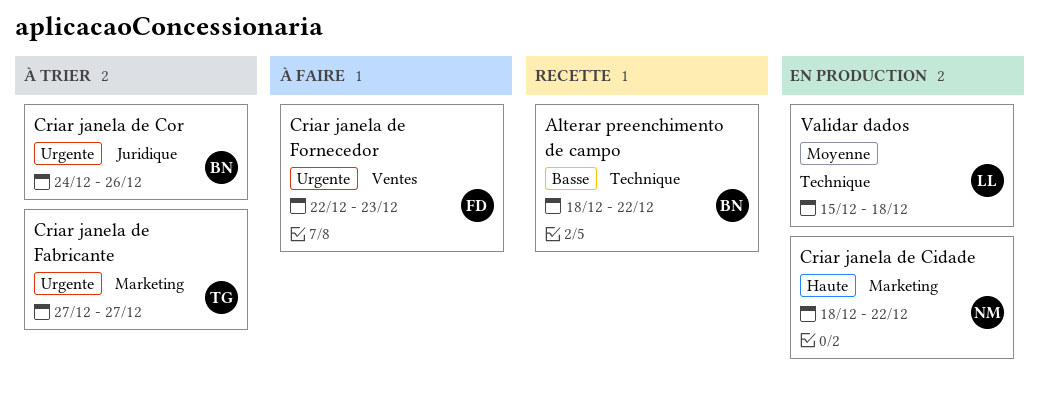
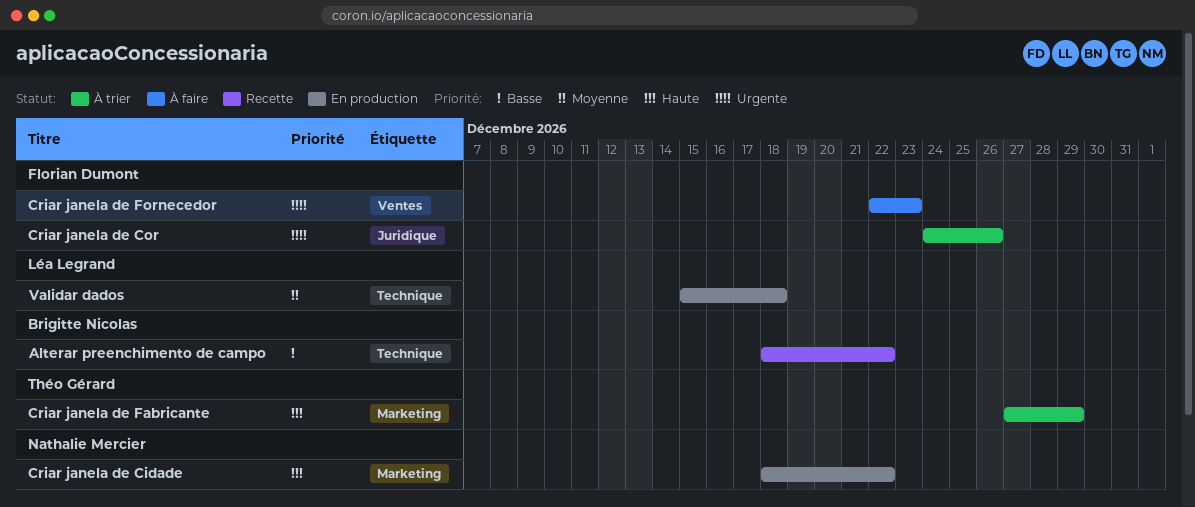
Criar janela de Cor, owner: Brigitte Nicolas -> Florian Dumont
Criar janela de Fabricante, priority: Urgente -> Haute
Criar janela de Fabricante, due: Dec 27 -> Dec 29

